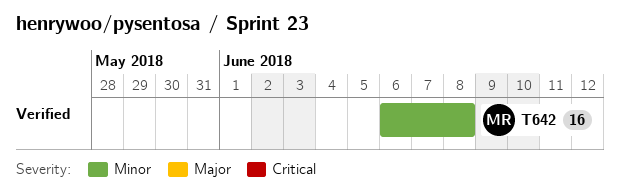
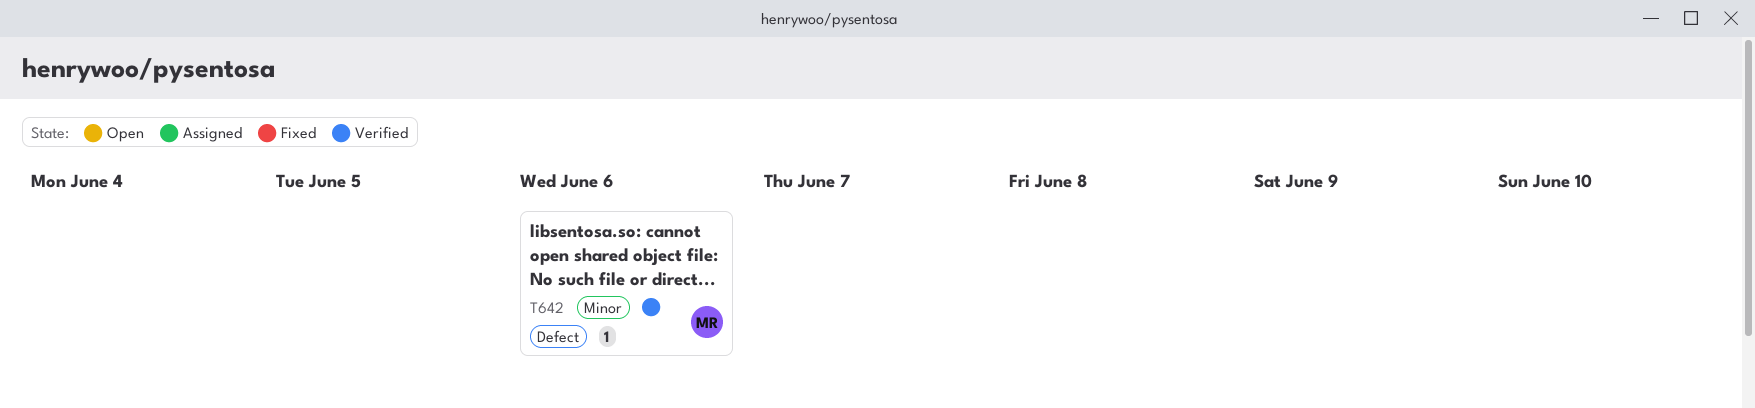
T642, estimate: 16 -> 1
T642, due: Jun 8 -> Jun 6

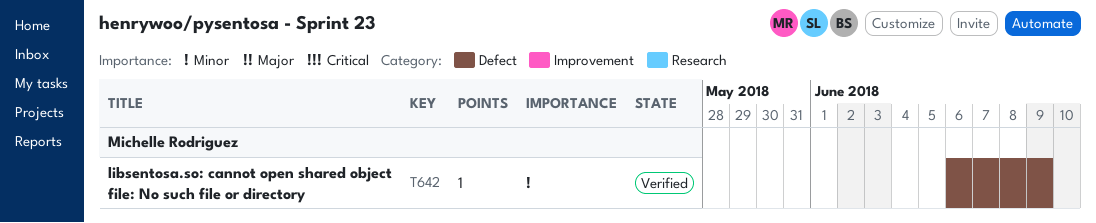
T642, due: Jun 6 -> Jun 9

